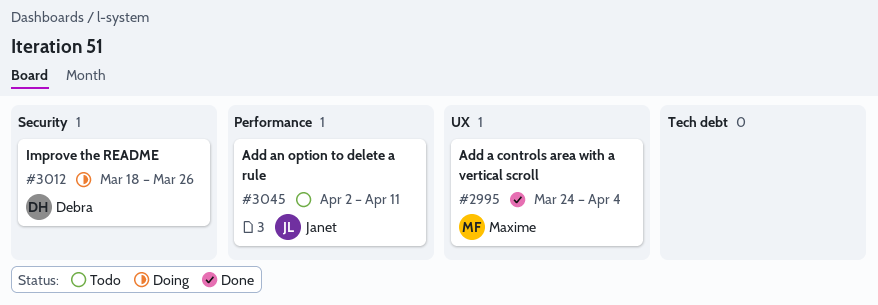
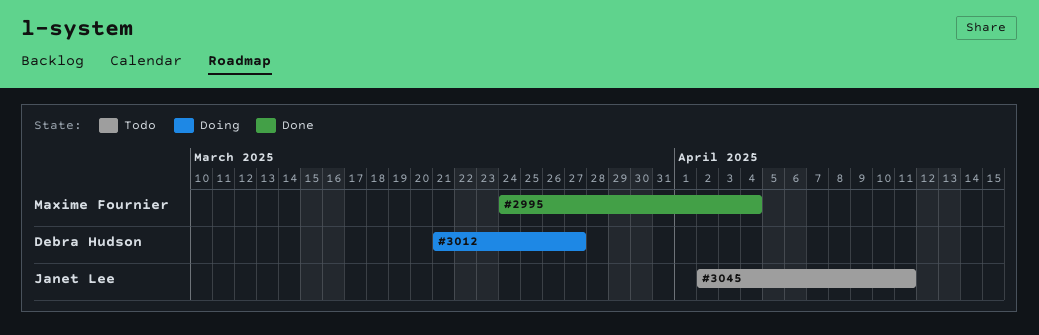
#3012, start: Mar 18 -> Mar 21
#3012, due: Mar 26 -> Mar 27

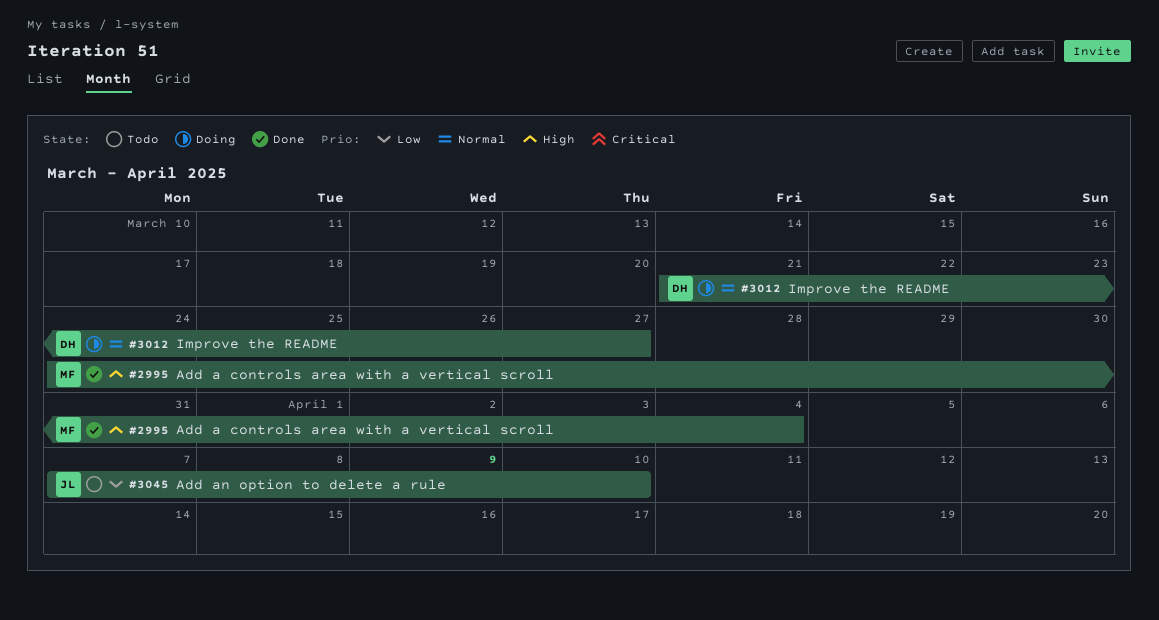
#3045, start: Apr 2 -> Apr 7
#3045, due: Apr 11 -> Apr 10

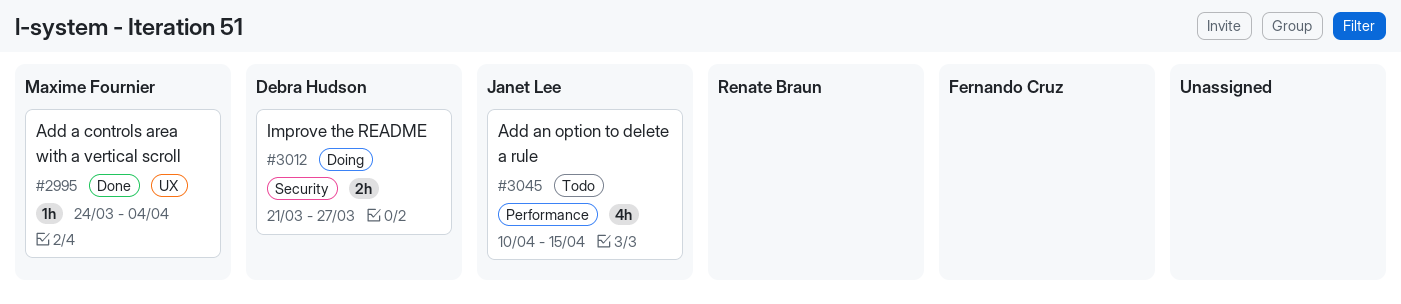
#3045, start: Apr 7 -> Apr 10
#3045, due: Apr 10 -> Apr 15

